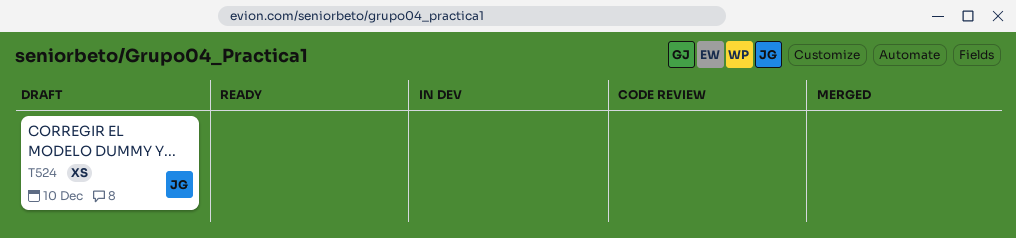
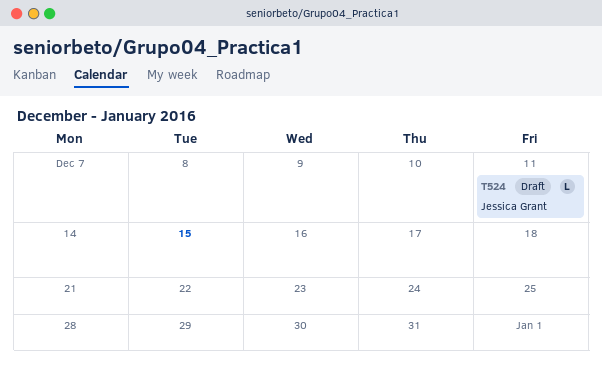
T524, estimate: XS -> L
T524, due: Dec 10 -> Dec 11

